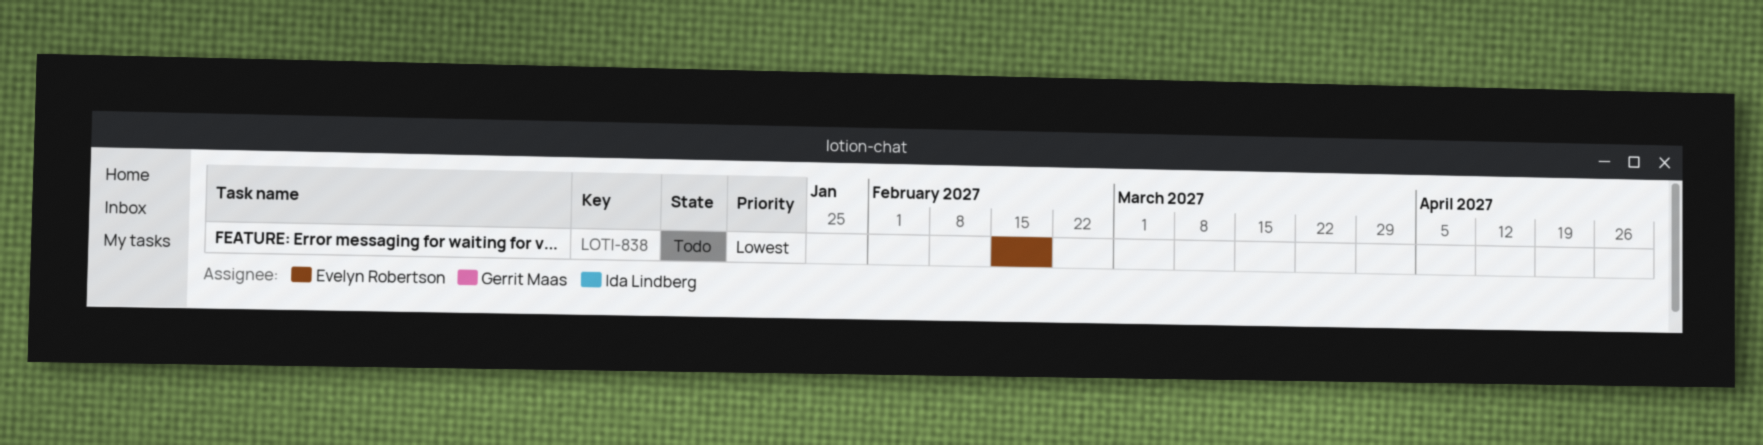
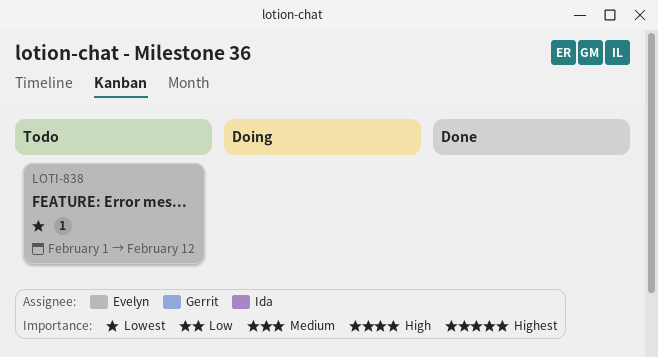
LOTI-838, start: Feb 15 -> Feb 1
LOTI-838, due: Feb 19 -> Feb 12

